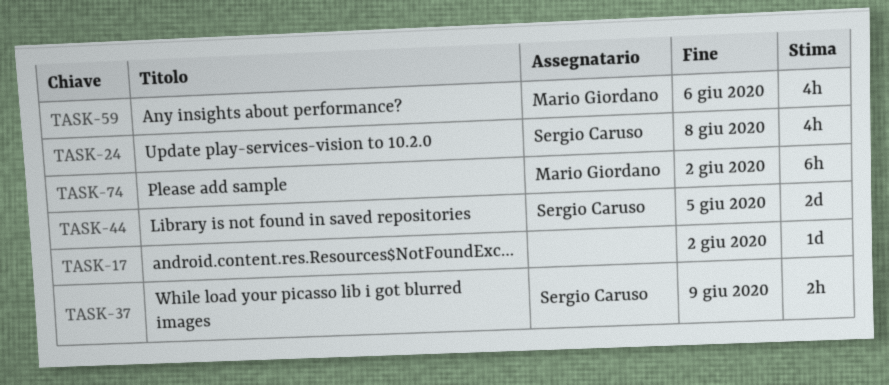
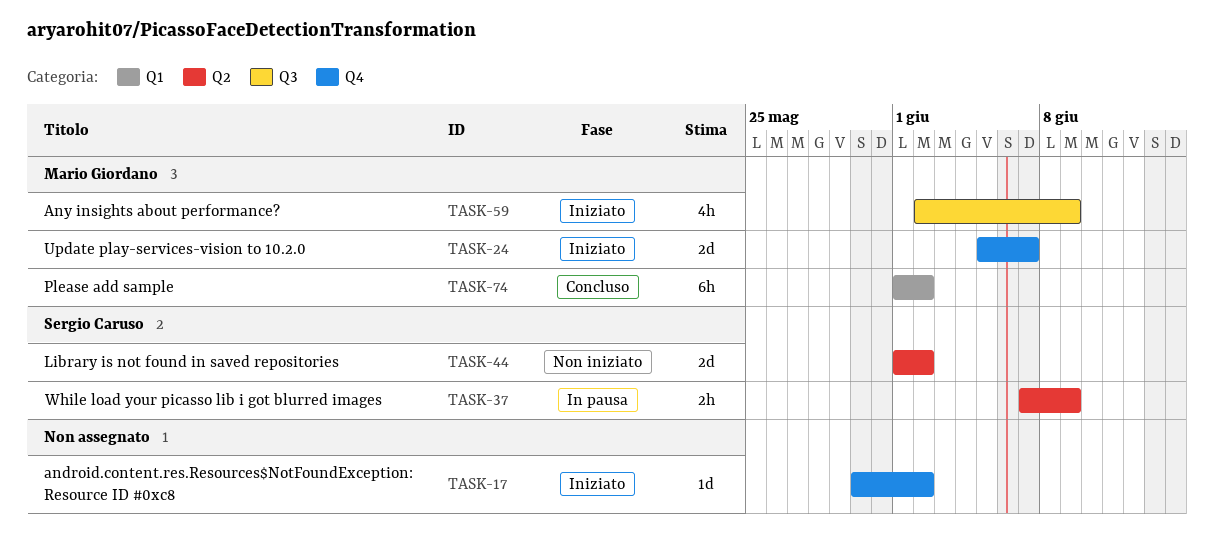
TASK-24, owner: Sergio Caruso -> Mario Giordano
TASK-24, estimate: 4h -> 2d
TASK-24, due: Jun 8 -> Jun 7
TASK-44, due: Jun 5 -> Jun 2
TASK-59, due: Jun 6 -> Jun 9

